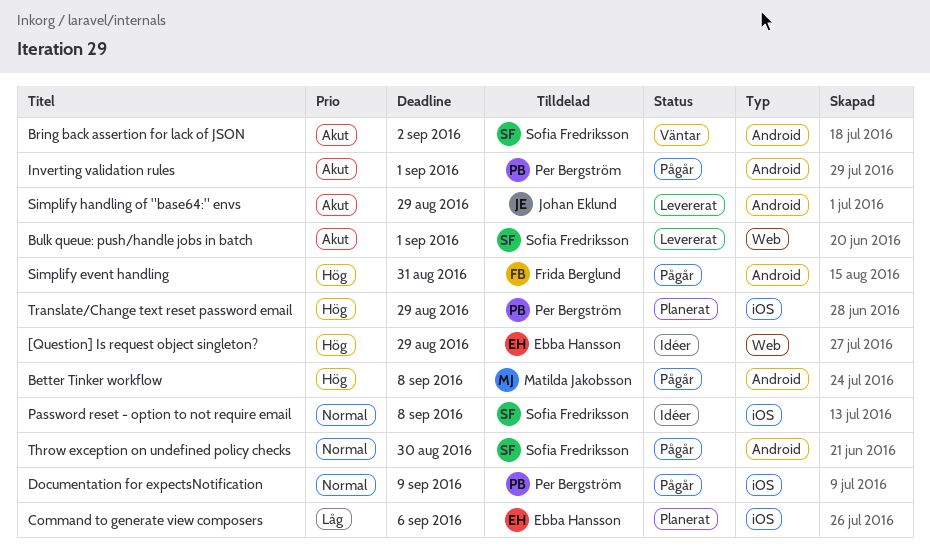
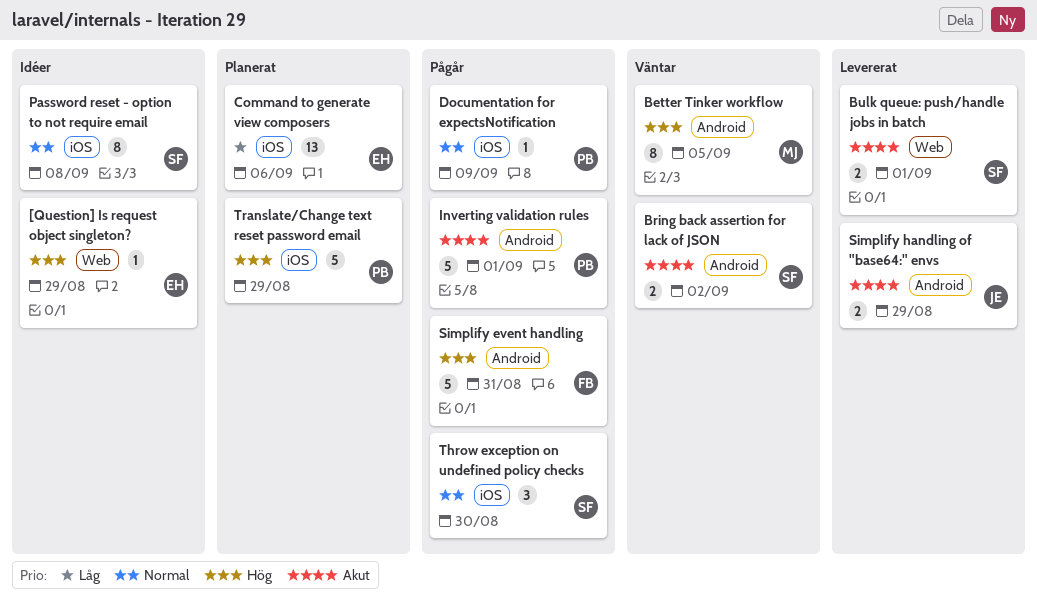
Better Tinker workflow, status: Pågår -> Väntar
Better Tinker workflow, due: Sep 8 -> Sep 5
Throw exception on undefined policy checks, label: Android -> iOS

